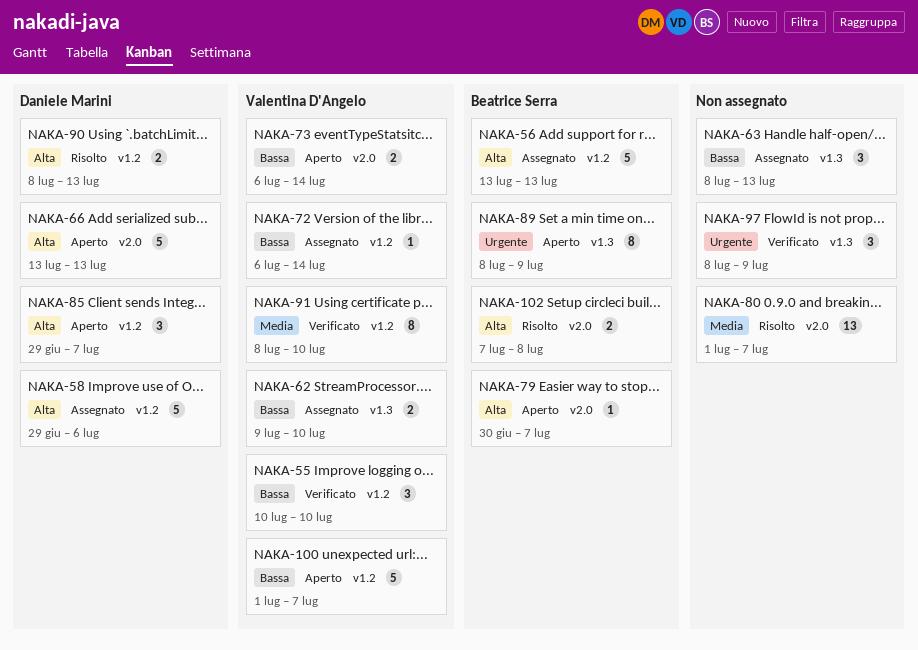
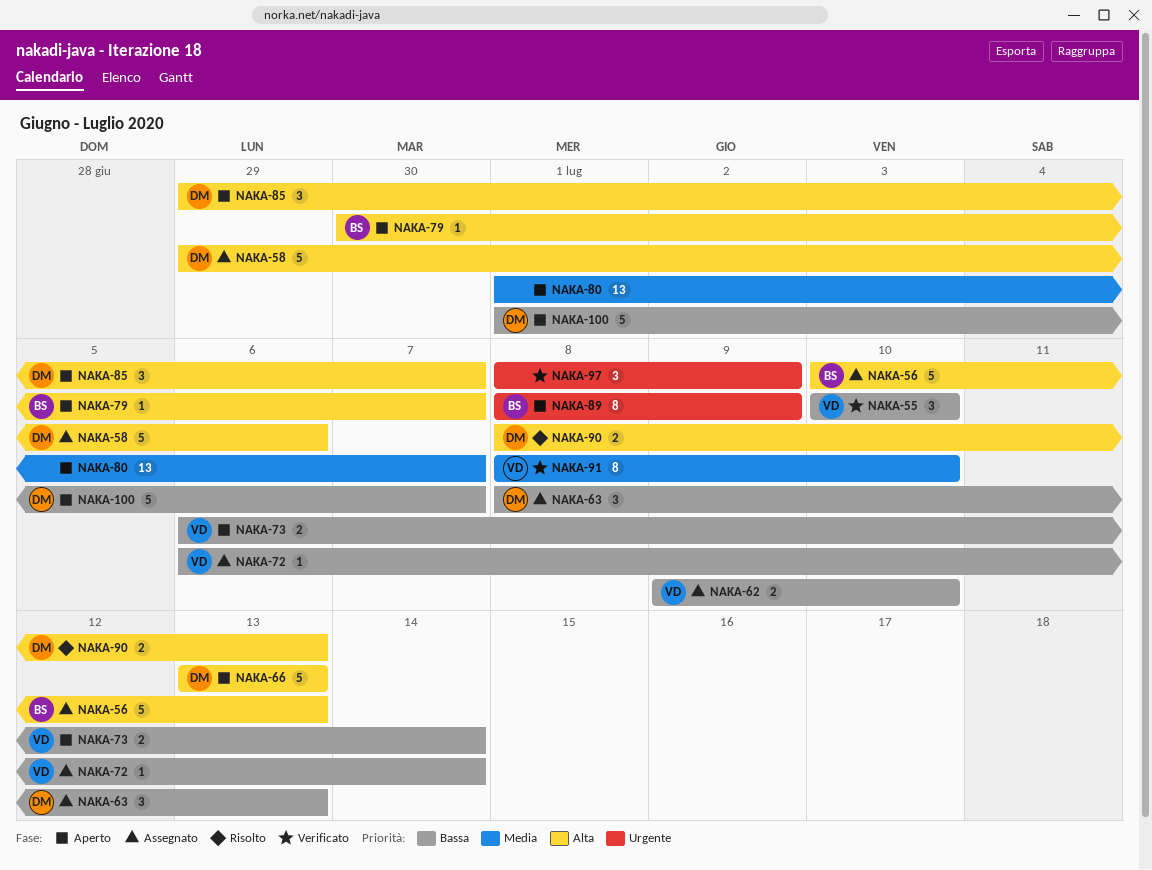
NAKA-56, start: Jul 13 -> Jul 10
NAKA-63, owner: none -> Daniele Marini
NAKA-80, status: Risolto -> Aperto
NAKA-100, owner: Valentina D'Angelo -> Daniele Marini
NAKA-102: present -> none

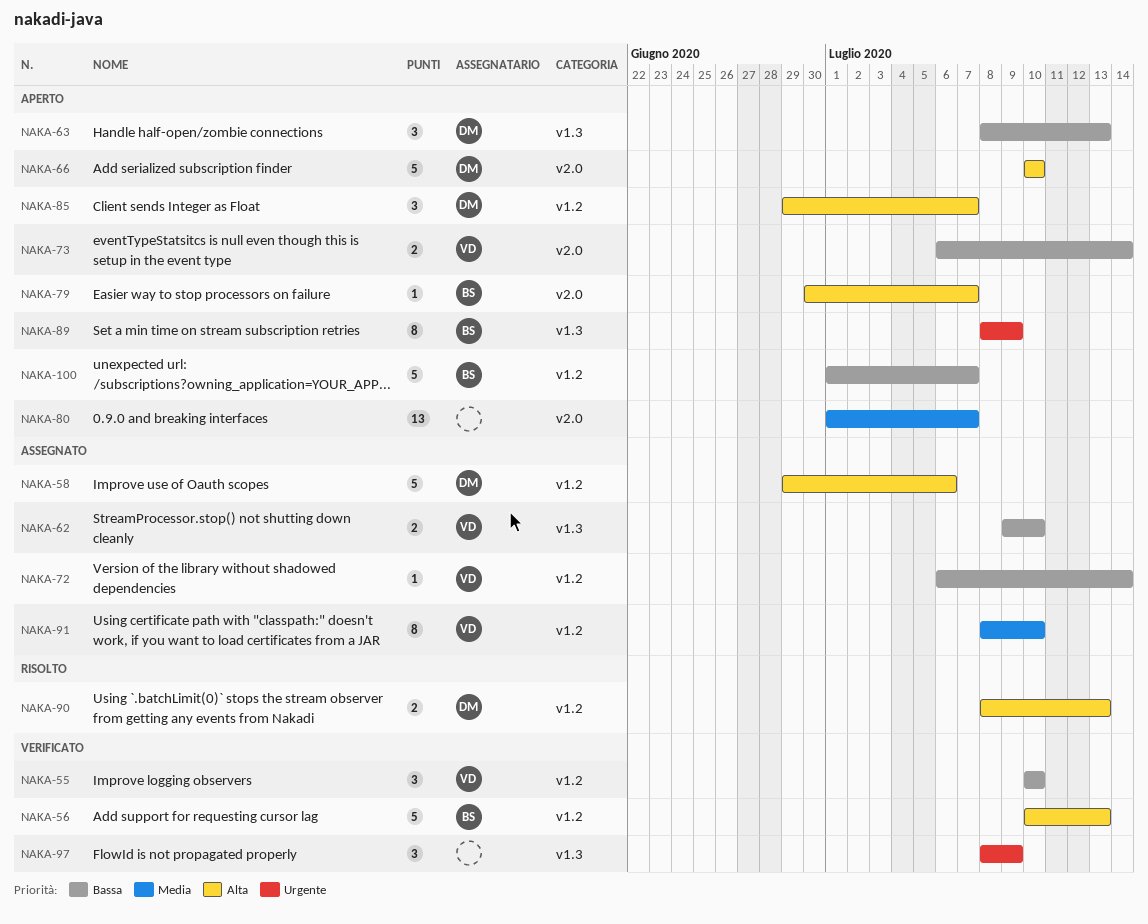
NAKA-56, status: Assegnato -> Verificato
NAKA-63, status: Assegnato -> Aperto
NAKA-66, start: Jul 13 -> Jul 10
NAKA-66, due: Jul 13 -> Jul 10
NAKA-91, status: Verificato -> Assegnato
NAKA-100, owner: DM -> BS

